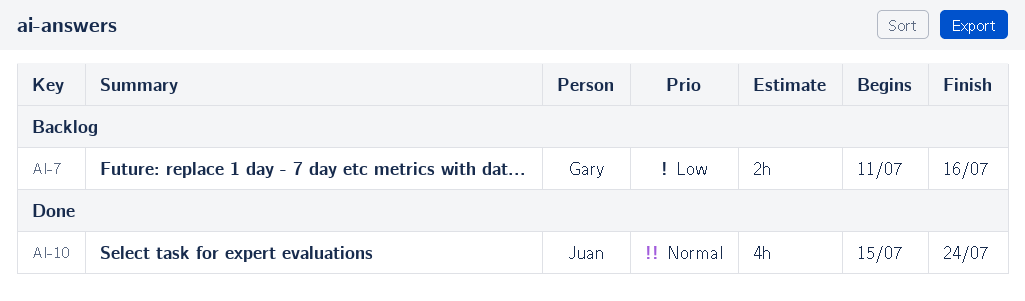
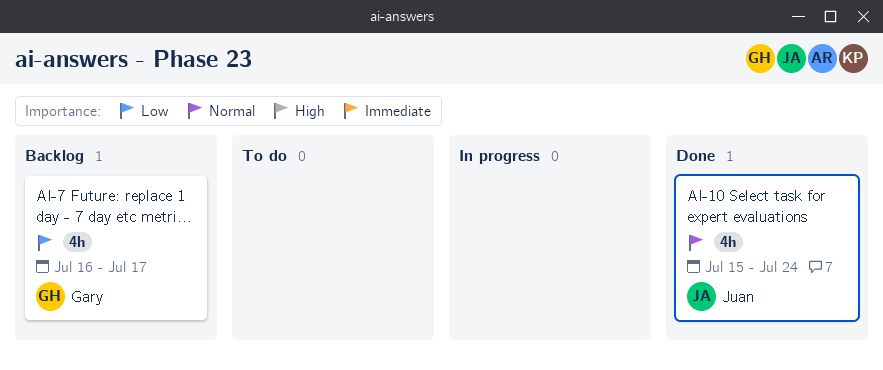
AI-7, estimate: 2h -> 4h
AI-7, start: Jul 11 -> Jul 16
AI-7, due: Jul 16 -> Jul 17

